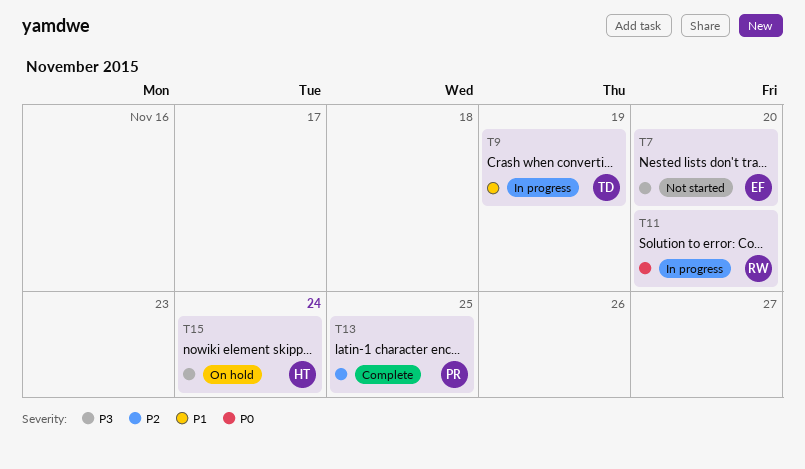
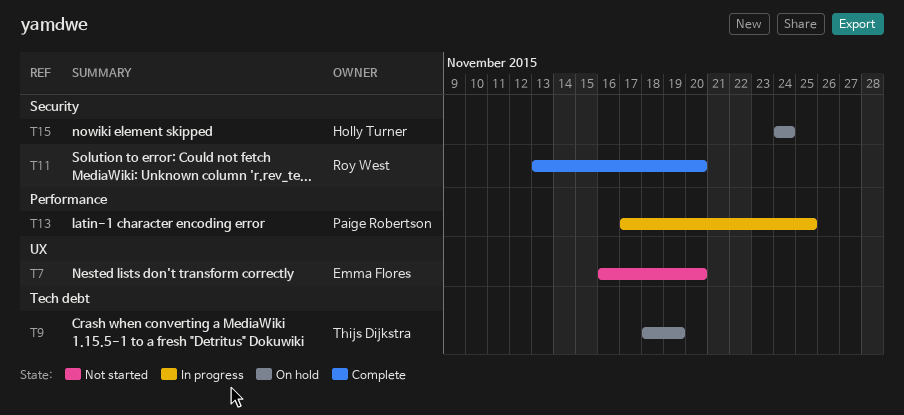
T9, status: In progress -> On hold
T11, status: In progress -> Complete
T13, status: Complete -> In progress

